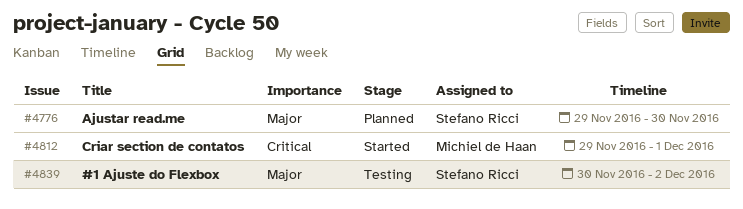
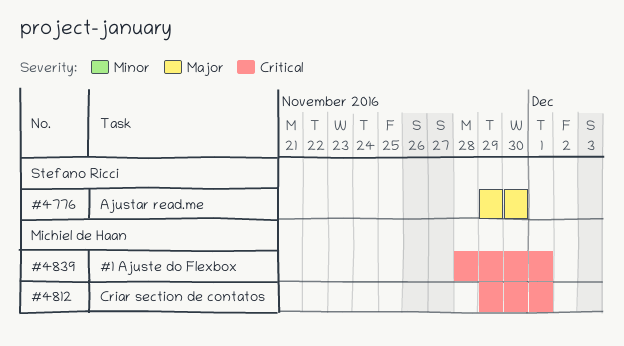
#4839, owner: Stefano Ricci -> Michiel de Haan
#4839, priority: Major -> Critical
#4839, start: Nov 30 -> Nov 28
#4839, due: Dec 2 -> Dec 1

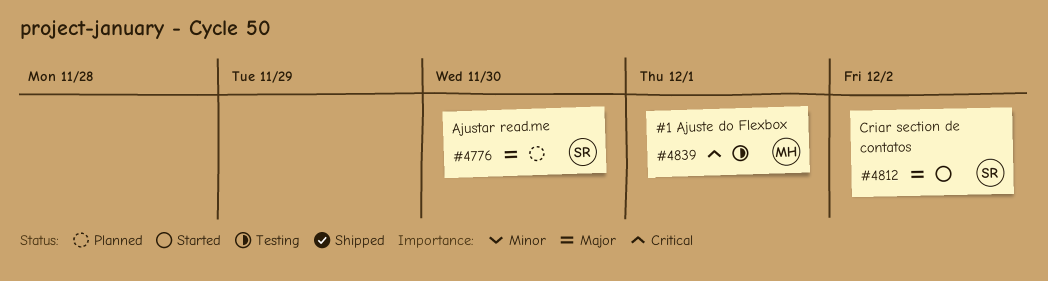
#4812, owner: Michiel de Haan -> Stefano Ricci
#4812, priority: Critical -> Major
#4812, due: Dec 1 -> Dec 2

